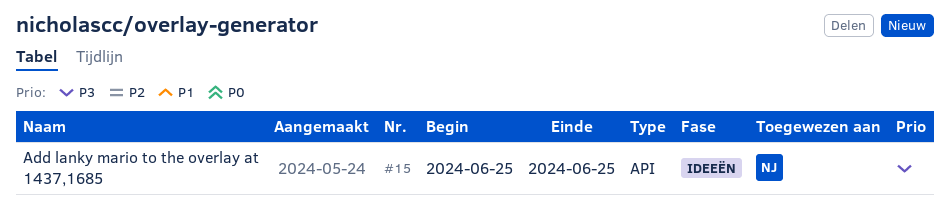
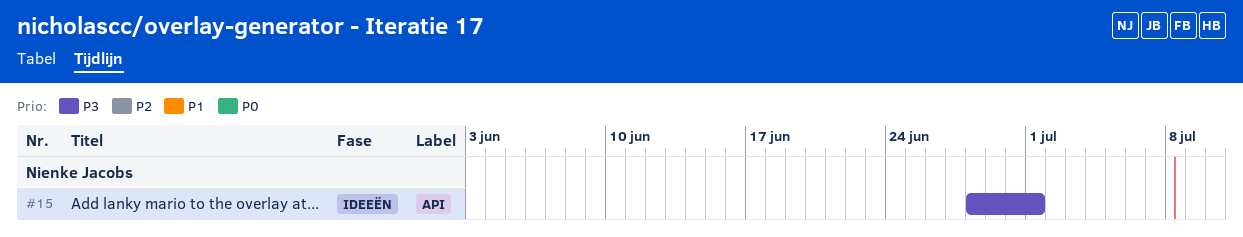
#15, start: Jun 25 -> Jun 28
#15, due: Jun 25 -> Jul 1

